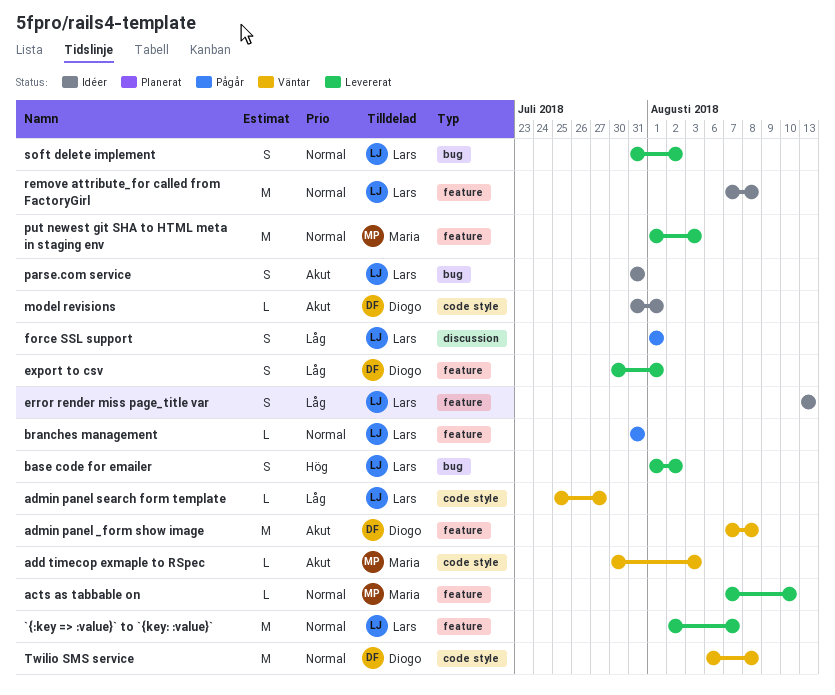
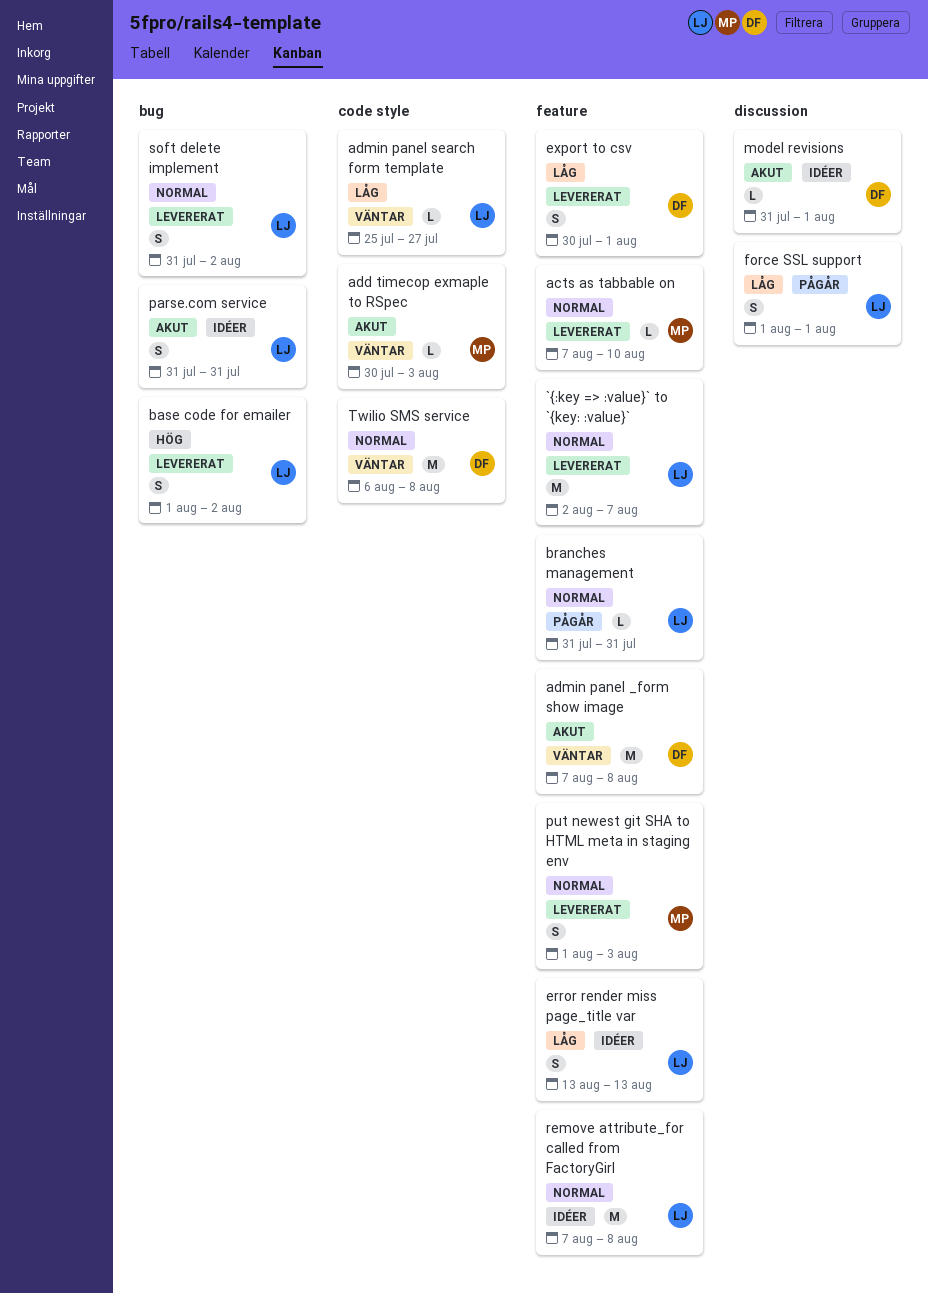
model revisions, label: code style -> discussion
put newest git SHA to HTML meta in staging env, estimate: M -> S

